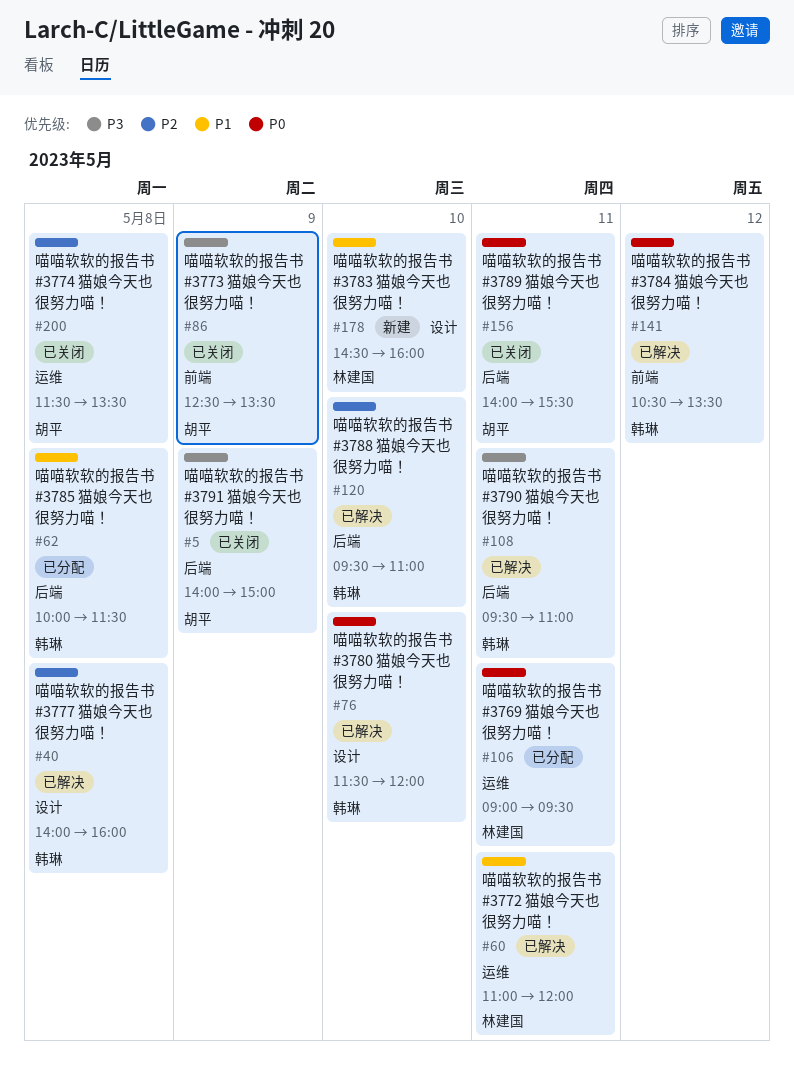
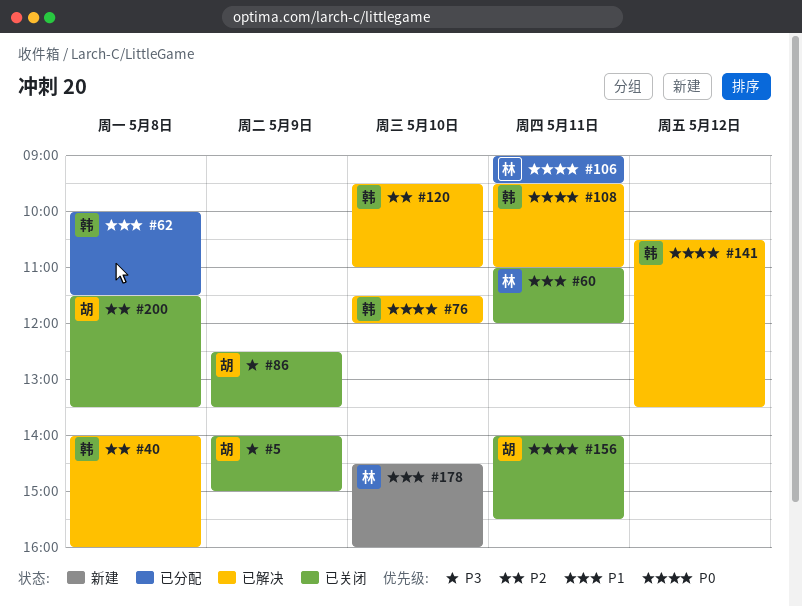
#60, status: 已解决 -> 已关闭
#108, priority: P3 -> P0

